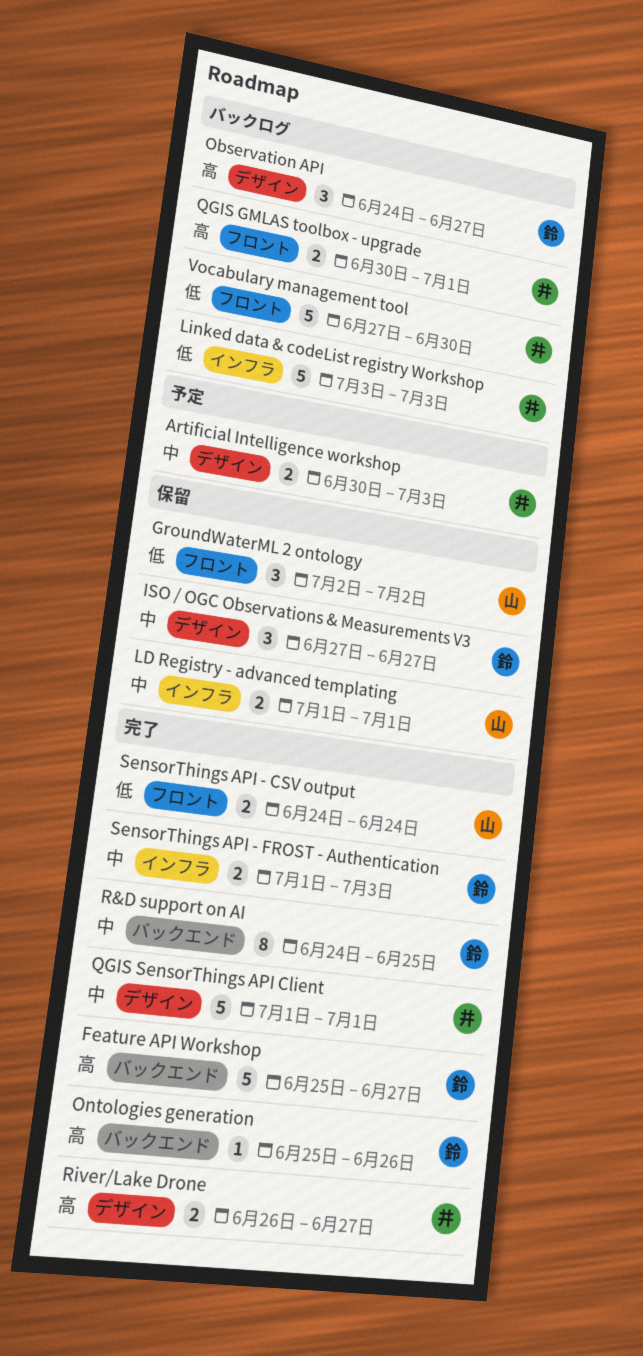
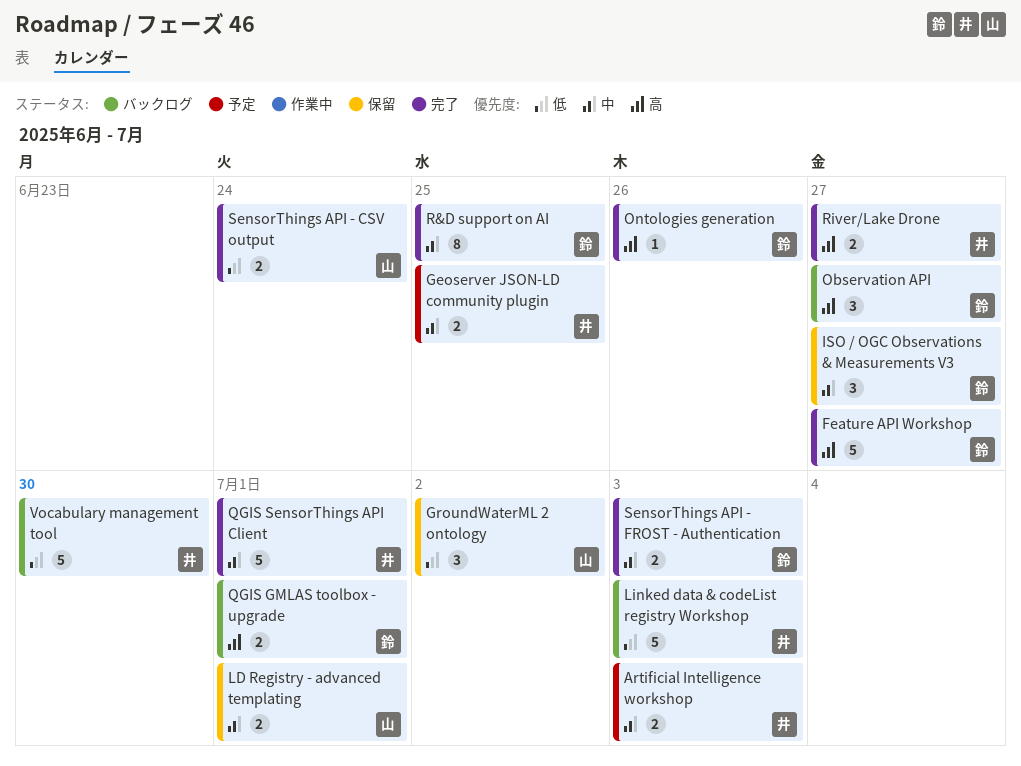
Geoserver JSON-LD community plugin: none -> present
QGIS GMLAS toolbox - upgrade, owner: 井 -> 鈴

